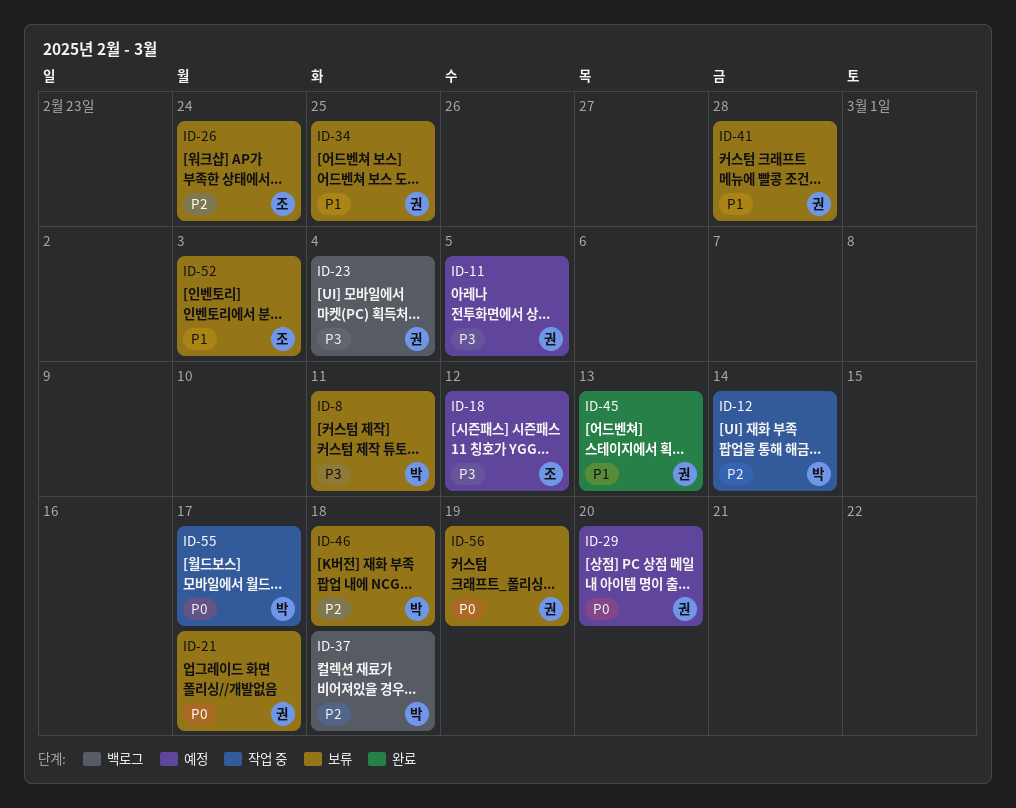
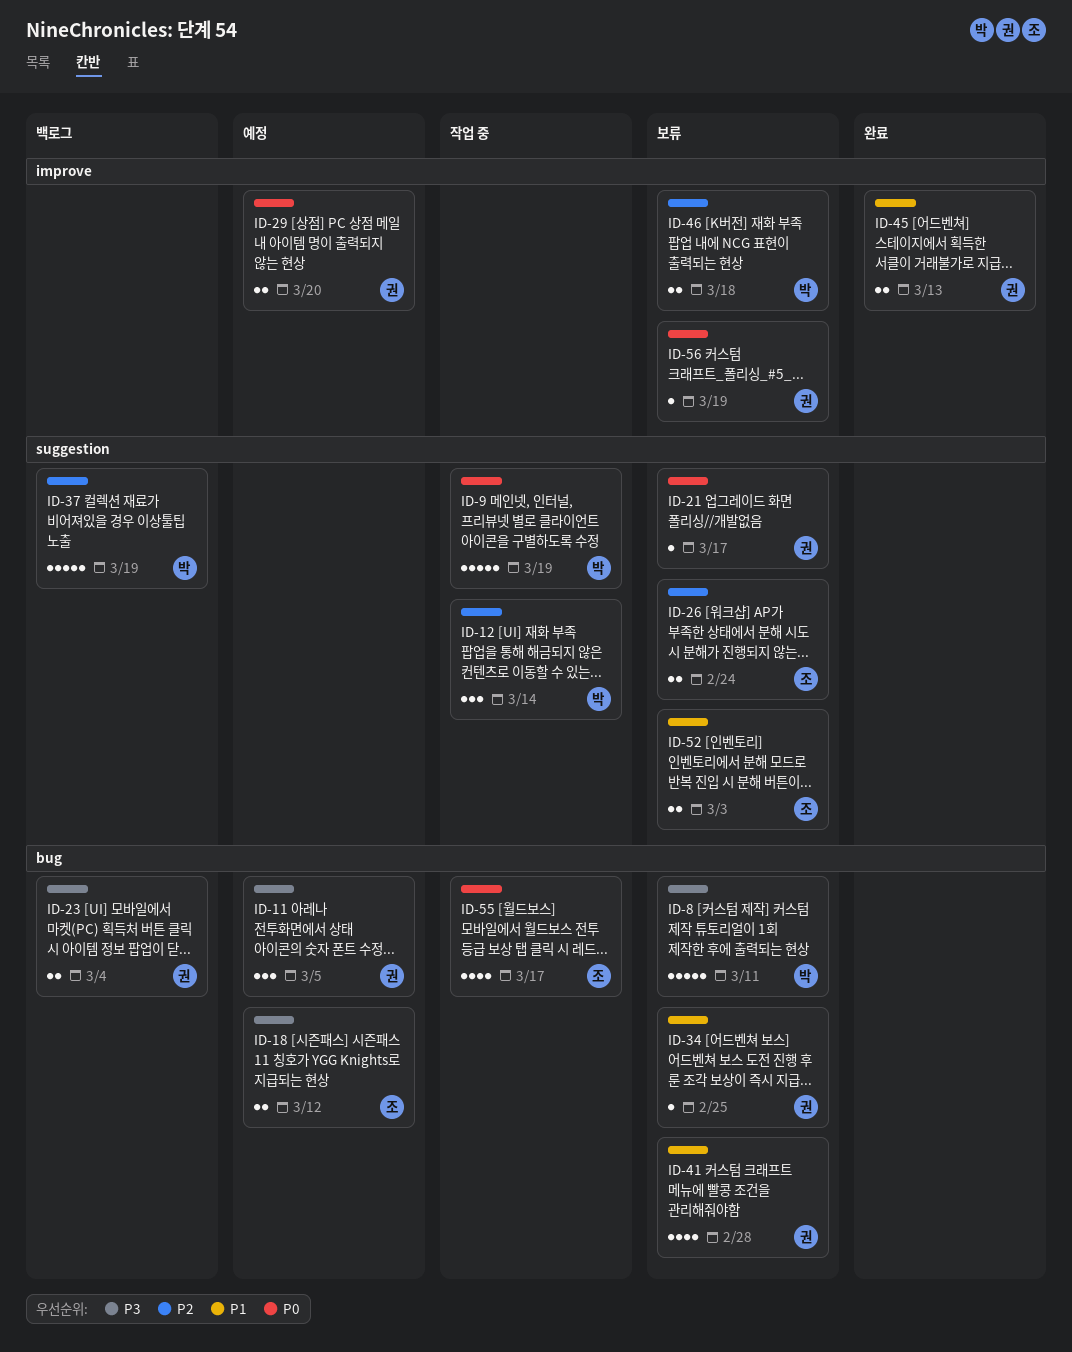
ID-9: none -> present
ID-37, due: Mar 18 -> Mar 19
ID-55, owner: 박 -> 조

